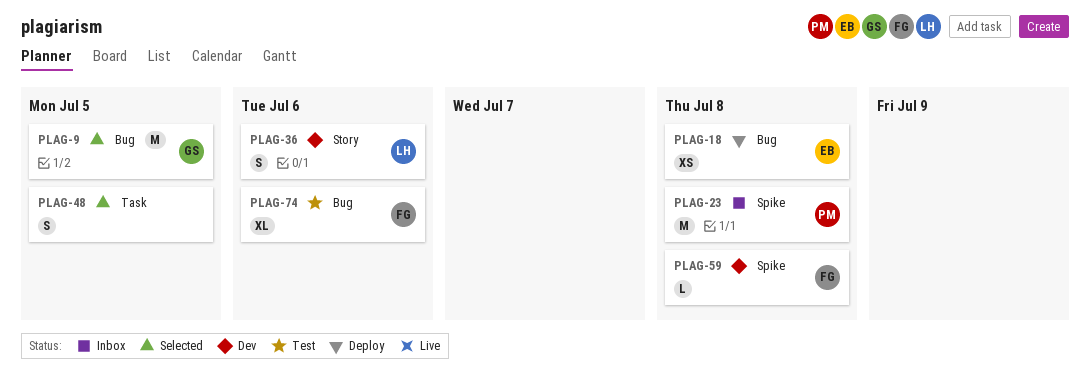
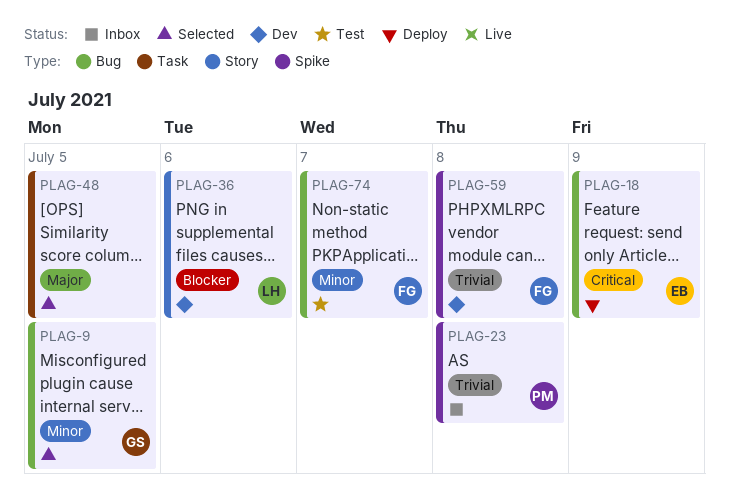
PLAG-18, due: Jul 8 -> Jul 9
PLAG-74, due: Jul 6 -> Jul 7

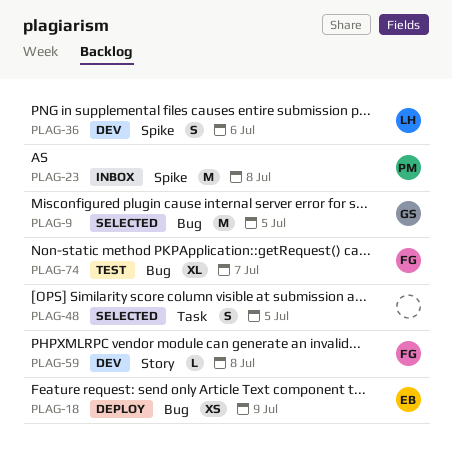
PLAG-36, label: Story -> Spike
PLAG-59, label: Spike -> Story

